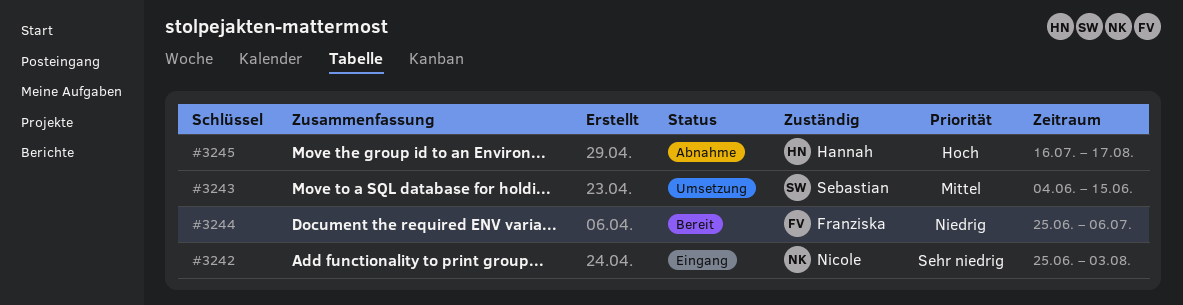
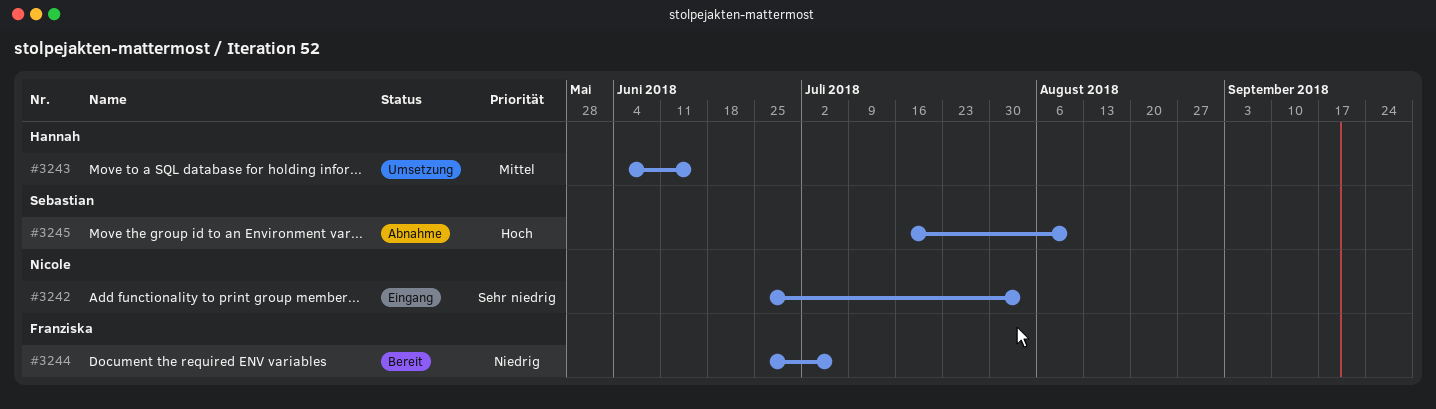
#3243, owner: Sebastian -> Hannah
#3245, owner: Hannah -> Sebastian
#3245, due: Aug 17 -> Aug 10

